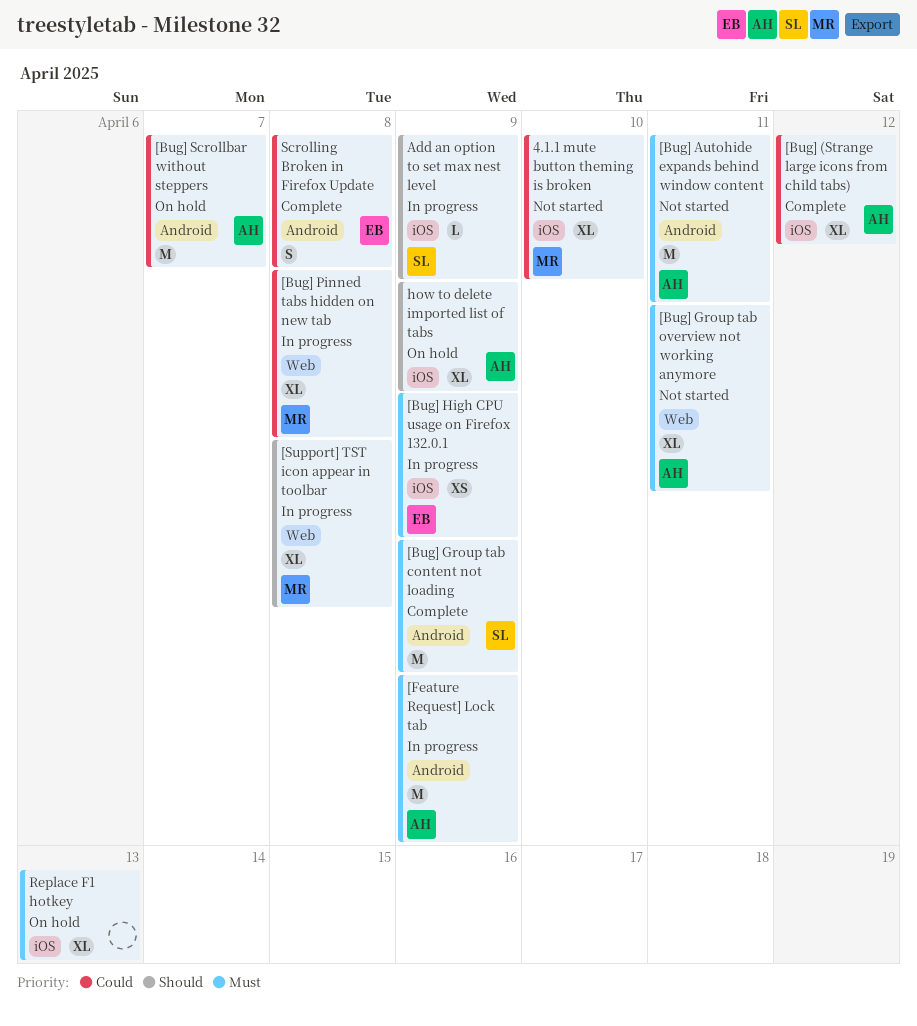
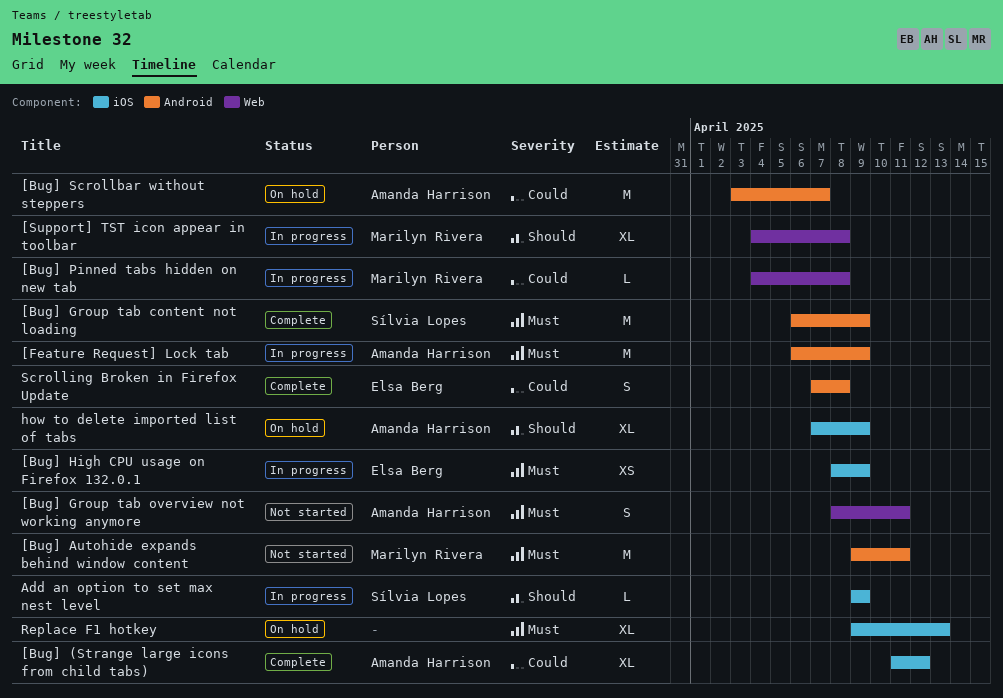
4.1.1 mute button theming is broken: present -> none
[Bug] Autohide expands behind window content, owner: Amanda Harrison -> Marilyn Rivera
[Bug] Group tab overview not working anymore, estimate: XL -> S
[Bug] Pinned tabs hidden on new tab, estimate: XL -> L

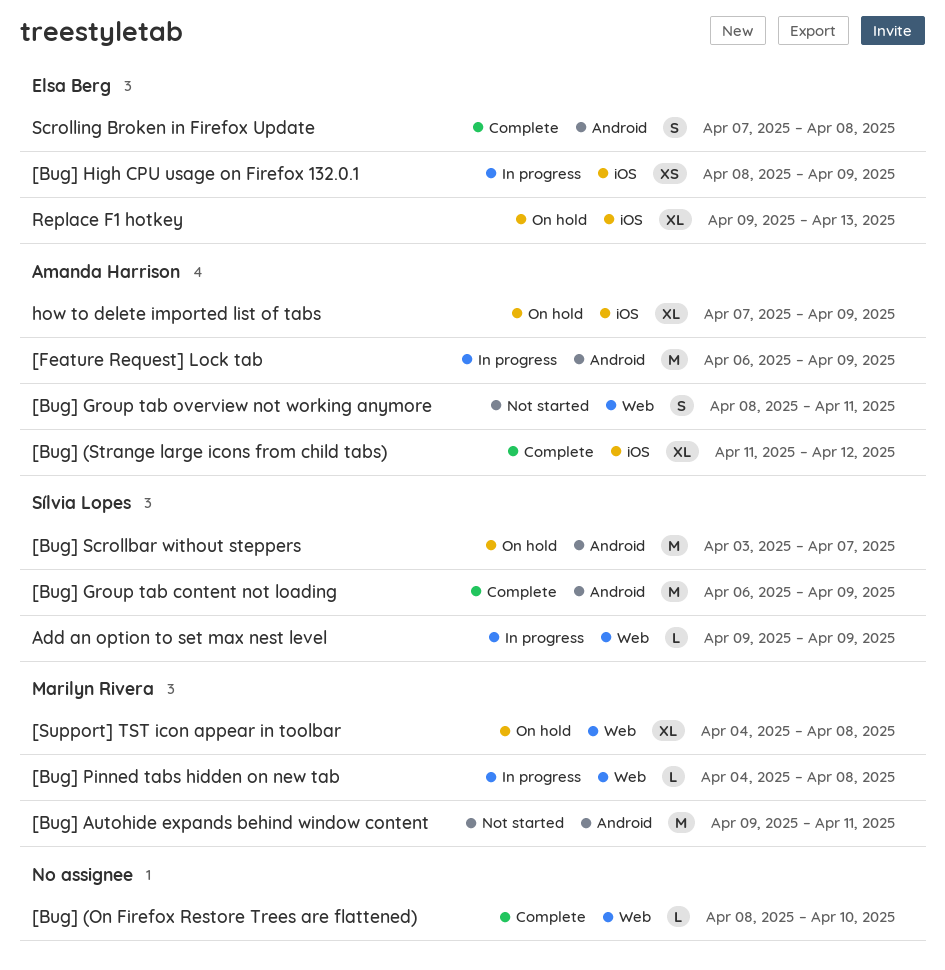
[Bug] (On Firefox Restore Trees are flattened): none -> present
[Bug] Scrollbar without steppers, owner: Amanda Harrison -> Sílvia Lopes
[Support] TST icon appear in toolbar, status: In progress -> On hold
Add an option to set max nest level, label: iOS -> Web
Replace F1 hotkey, owner: none -> Elsa Berg

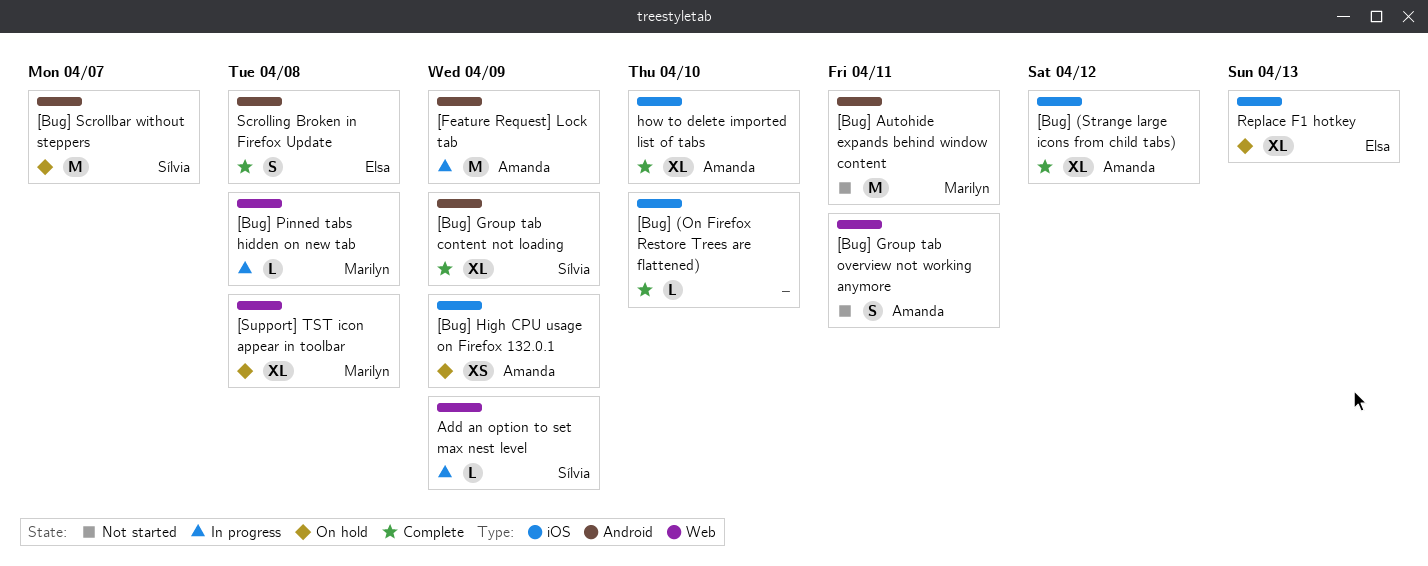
[Bug] (On Firefox Restore Trees are flattened), label: Web -> iOS
[Bug] Group tab content not loading, estimate: M -> XL
[Bug] High CPU usage on Firefox 132.0.1, status: In progress -> On hold
[Bug] High CPU usage on Firefox 132.0.1, owner: Elsa Berg -> Amanda Harrison
how to delete imported list of tabs, status: On hold -> Complete
how to delete imported list of tabs, due: Apr 9 -> Apr 10

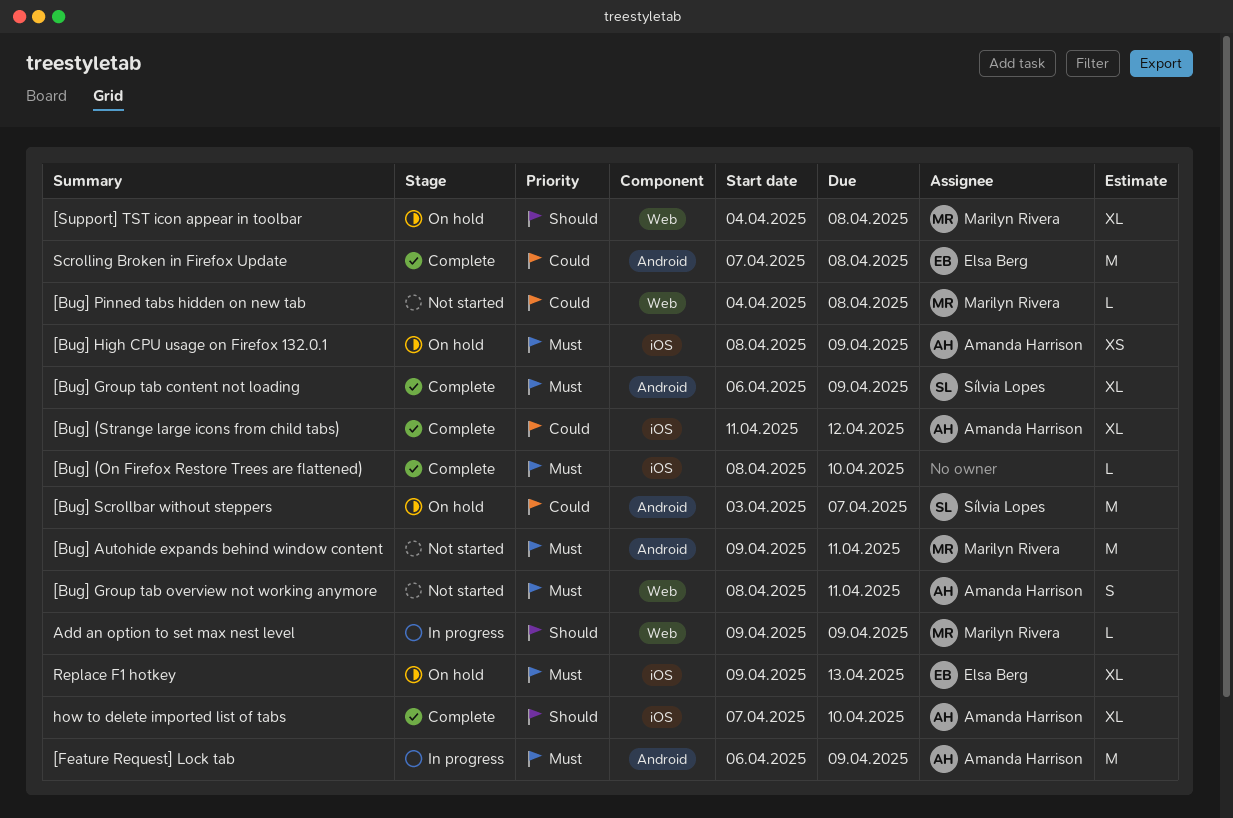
[Bug] Pinned tabs hidden on new tab, status: In progress -> Not started
Add an option to set max nest level, owner: Sílvia Lopes -> Marilyn Rivera
Scrolling Broken in Firefox Update, estimate: S -> M

